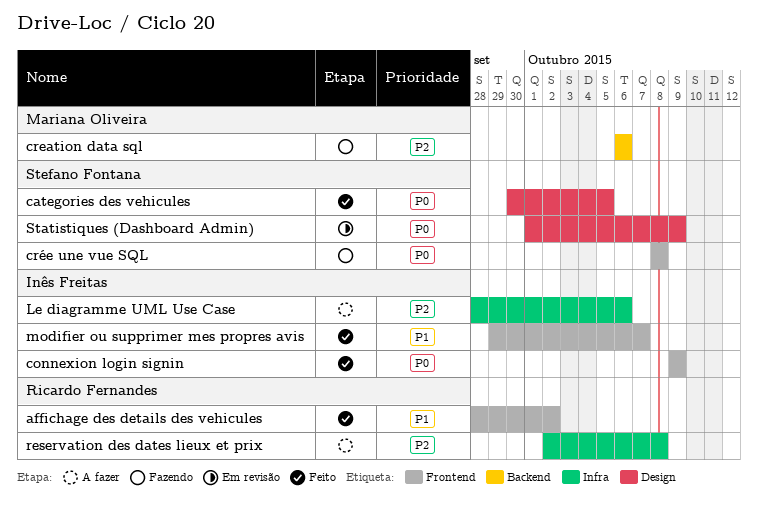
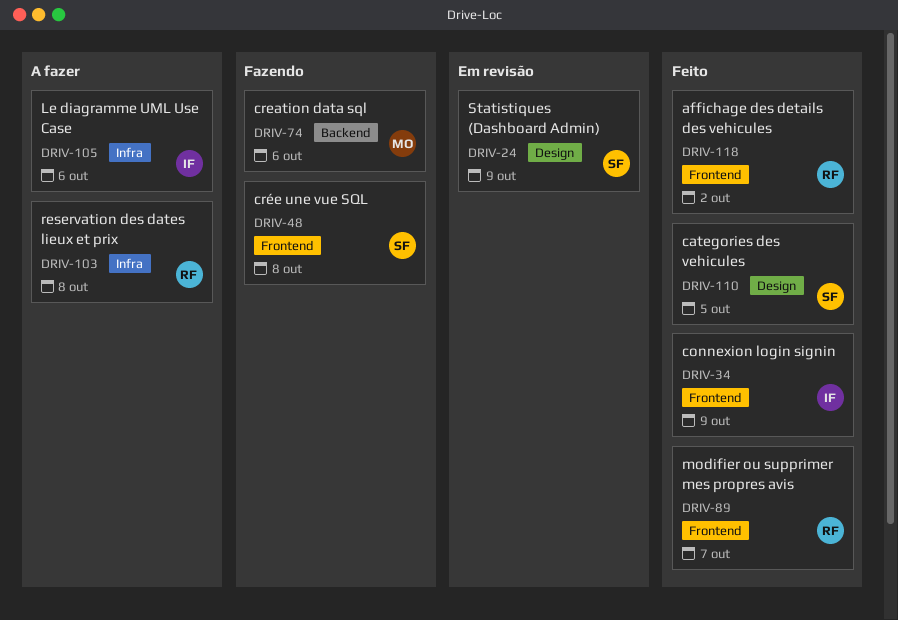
modifier ou supprimer mes propres avis, owner: Inês Freitas -> Ricardo Fernandes

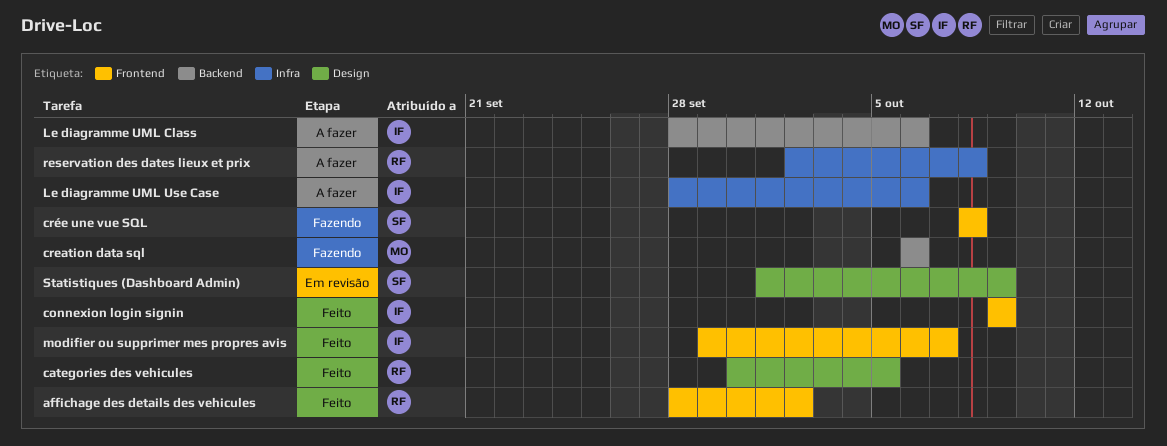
categories des vehicules, owner: SF -> RF
Le diagramme UML Class: none -> present
modifier ou supprimer mes propres avis, owner: RF -> IF

